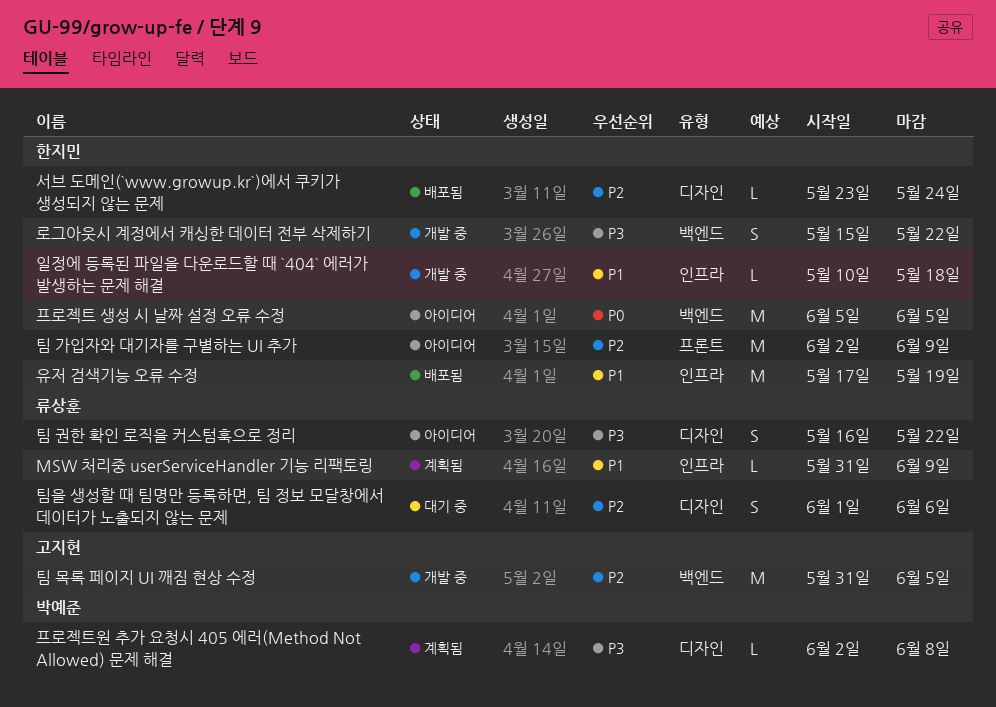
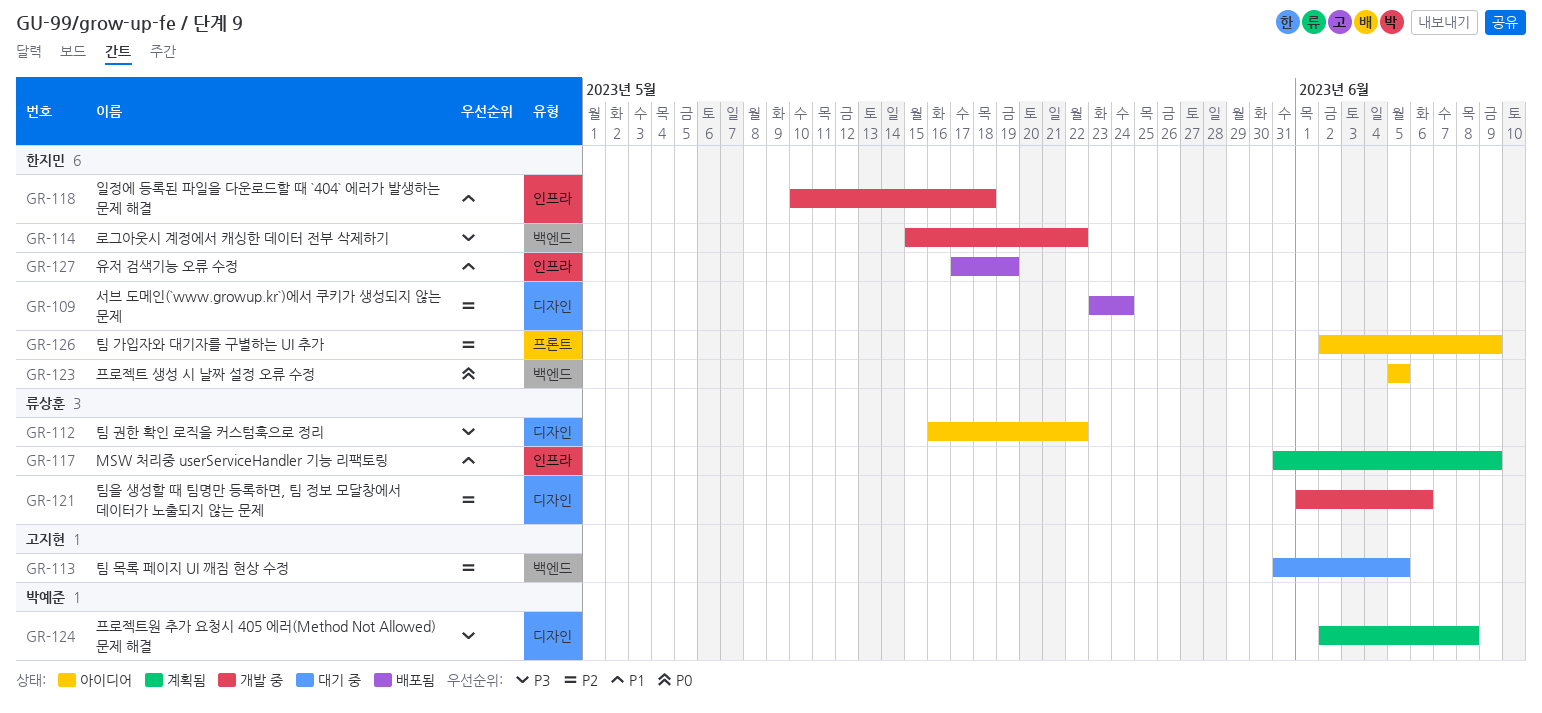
팀 목록 페이지 UI 깨짐 현상 수정, status: 개발 중 -> 대기 중
팀을 생성할 때 팀명만 등록하면, 팀 정보 모달창에서 데이터가 노출되지 않는 문제, status: 대기 중 -> 개발 중

